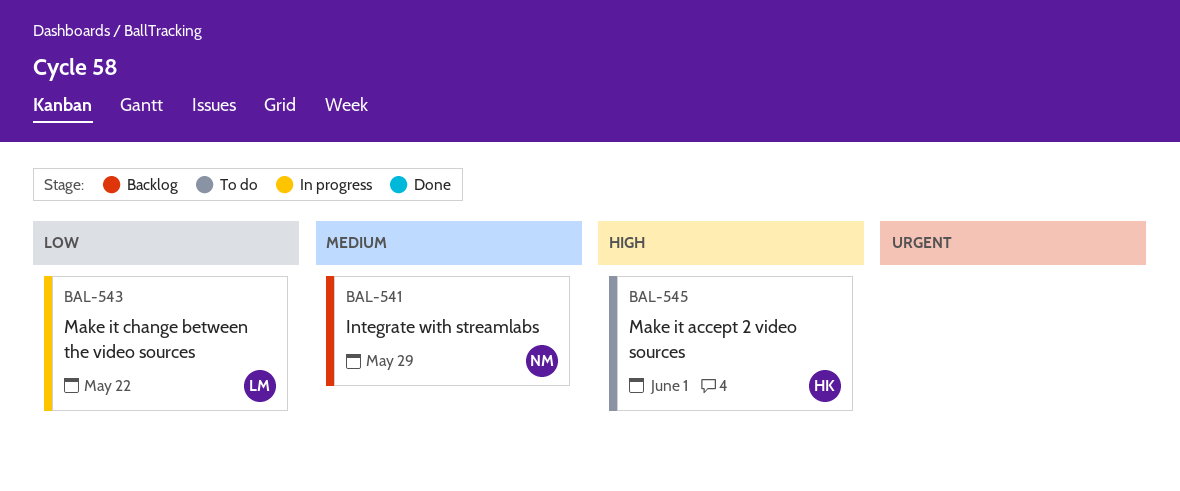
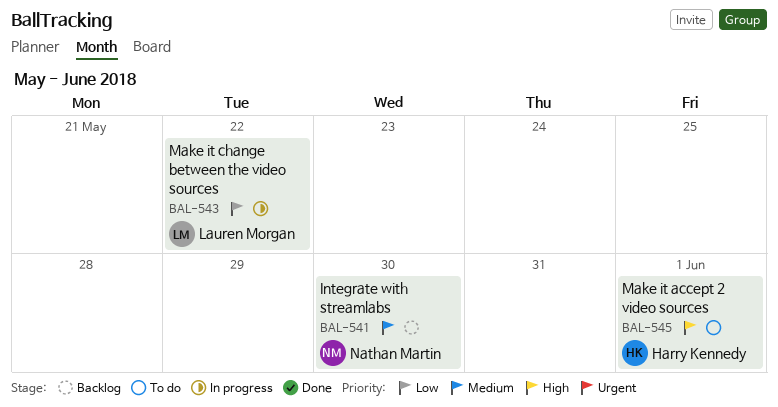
BAL-541, due: May 29 -> May 30

